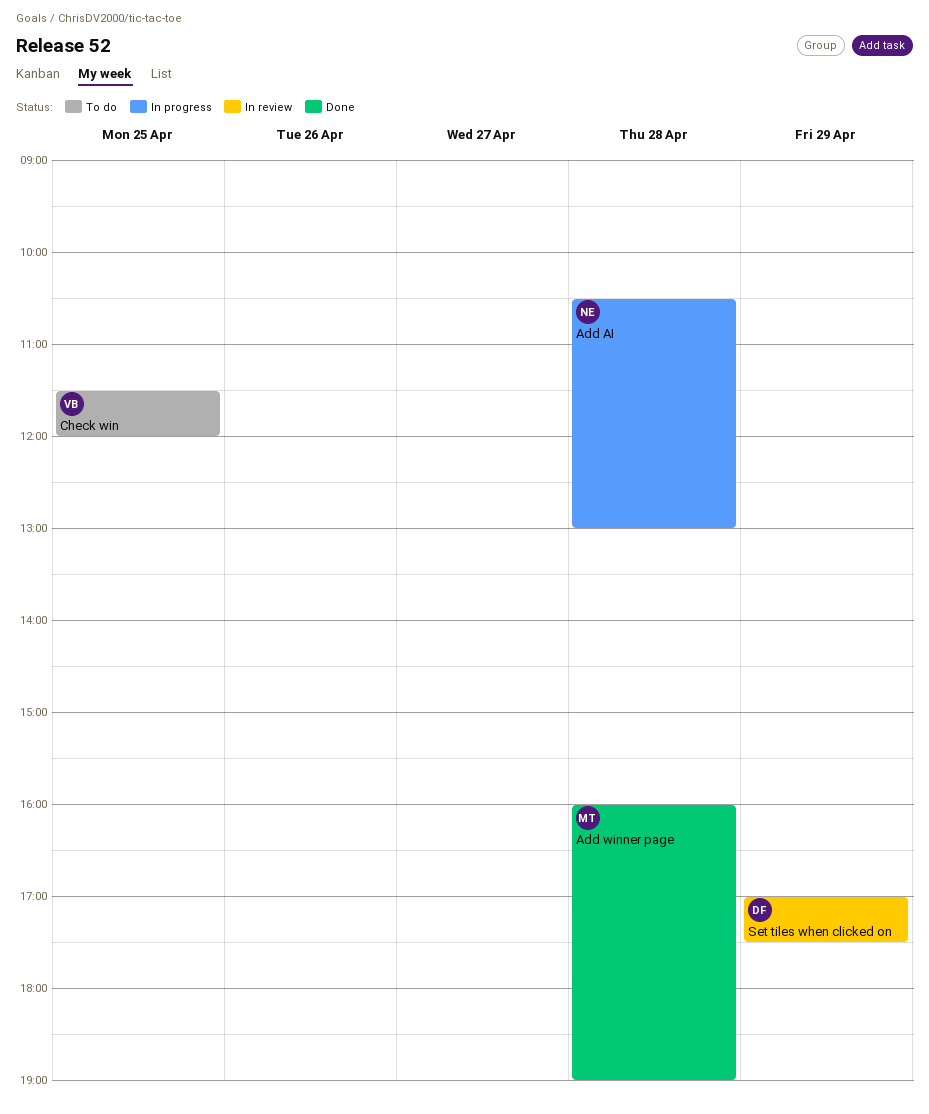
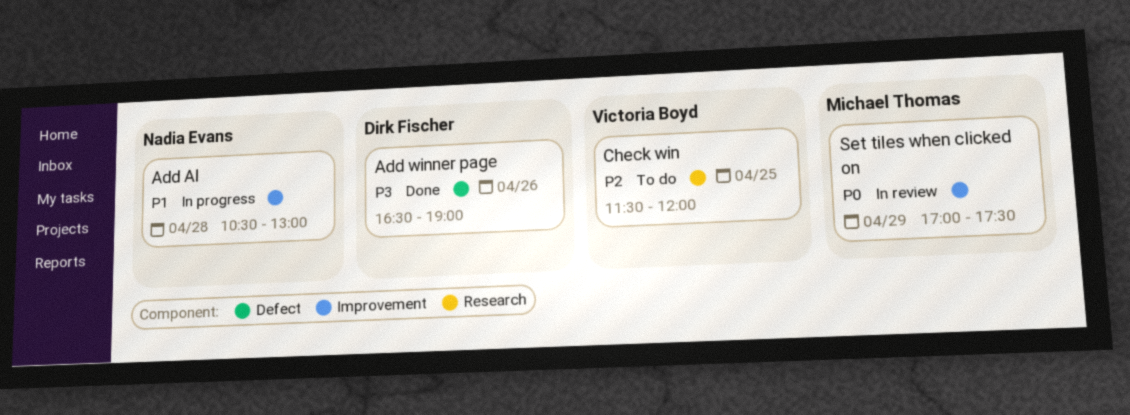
Add winner page, owner: Michael Thomas -> Dirk Fischer
Add winner page, day: Apr 28 -> Apr 26
Add winner page, begins: 16:00 -> 16:30
Set tiles when clicked on, owner: Dirk Fischer -> Michael Thomas

